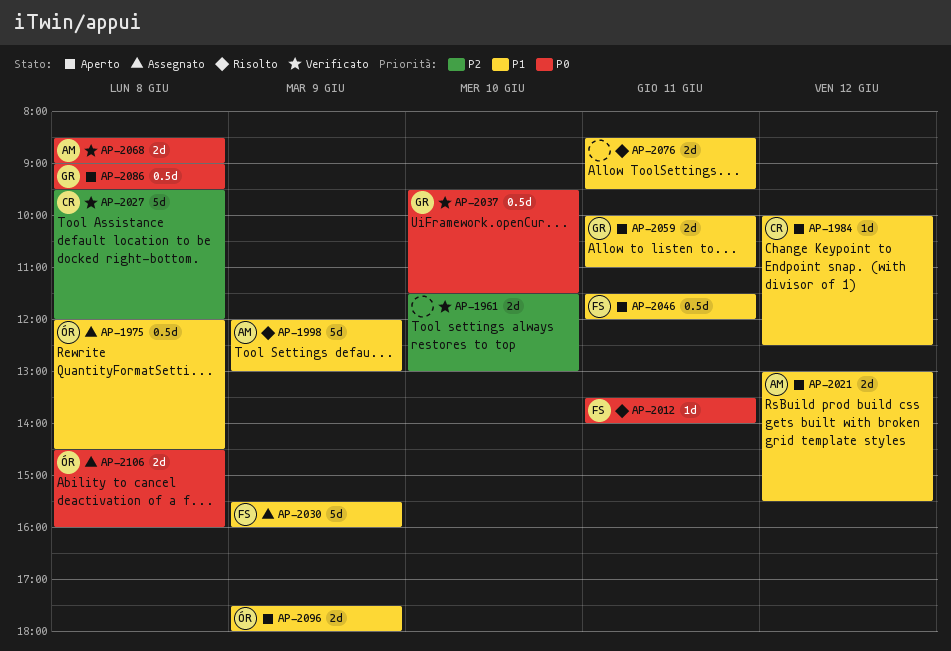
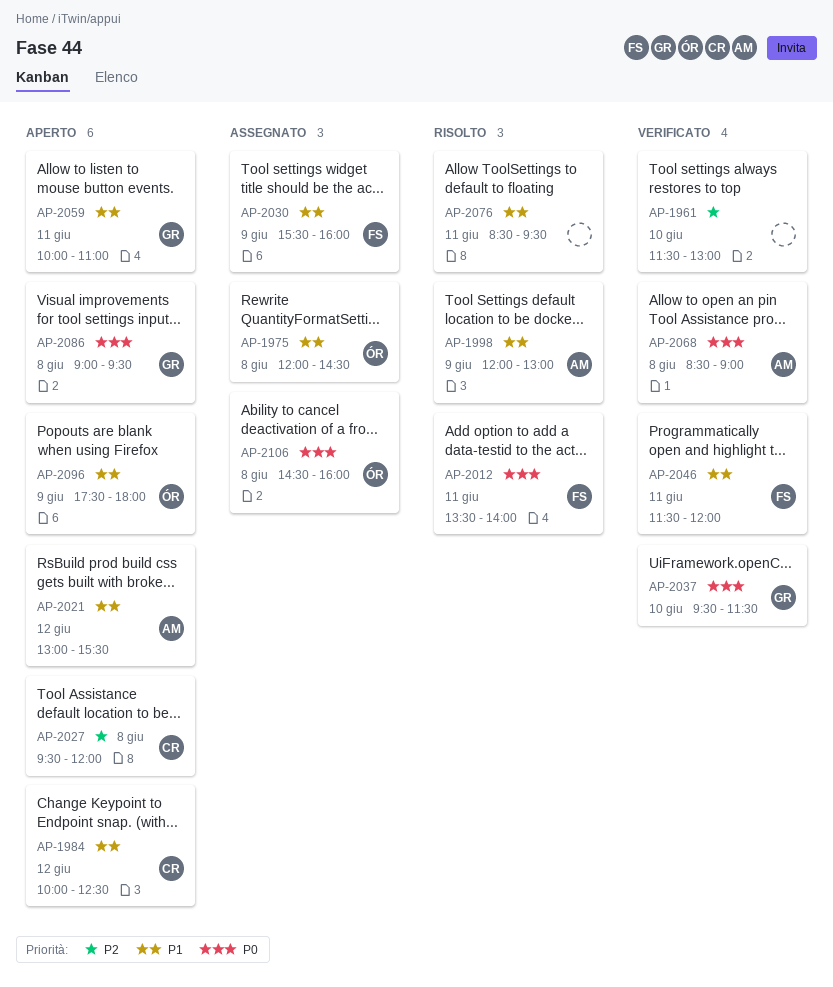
AP-2027, status: Verificato -> Aperto
AP-2046, status: Aperto -> Verificato

